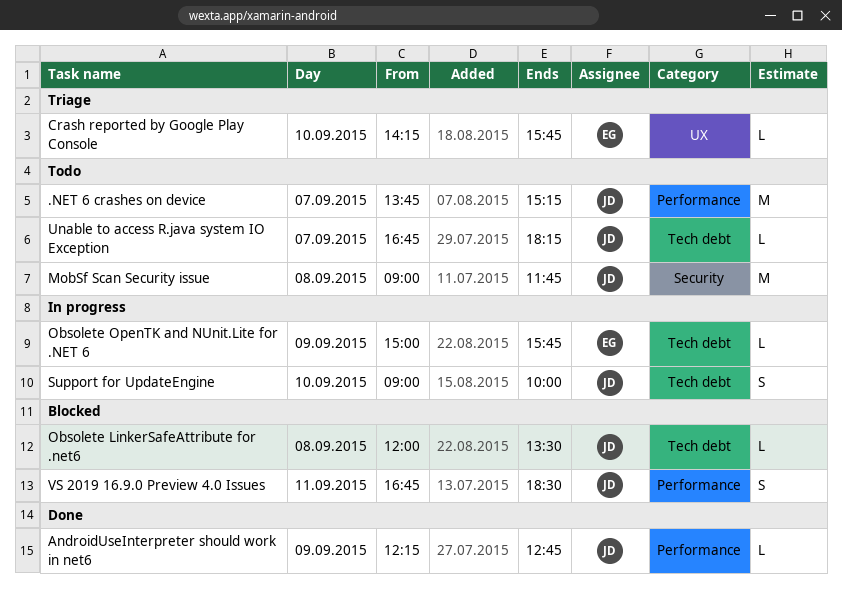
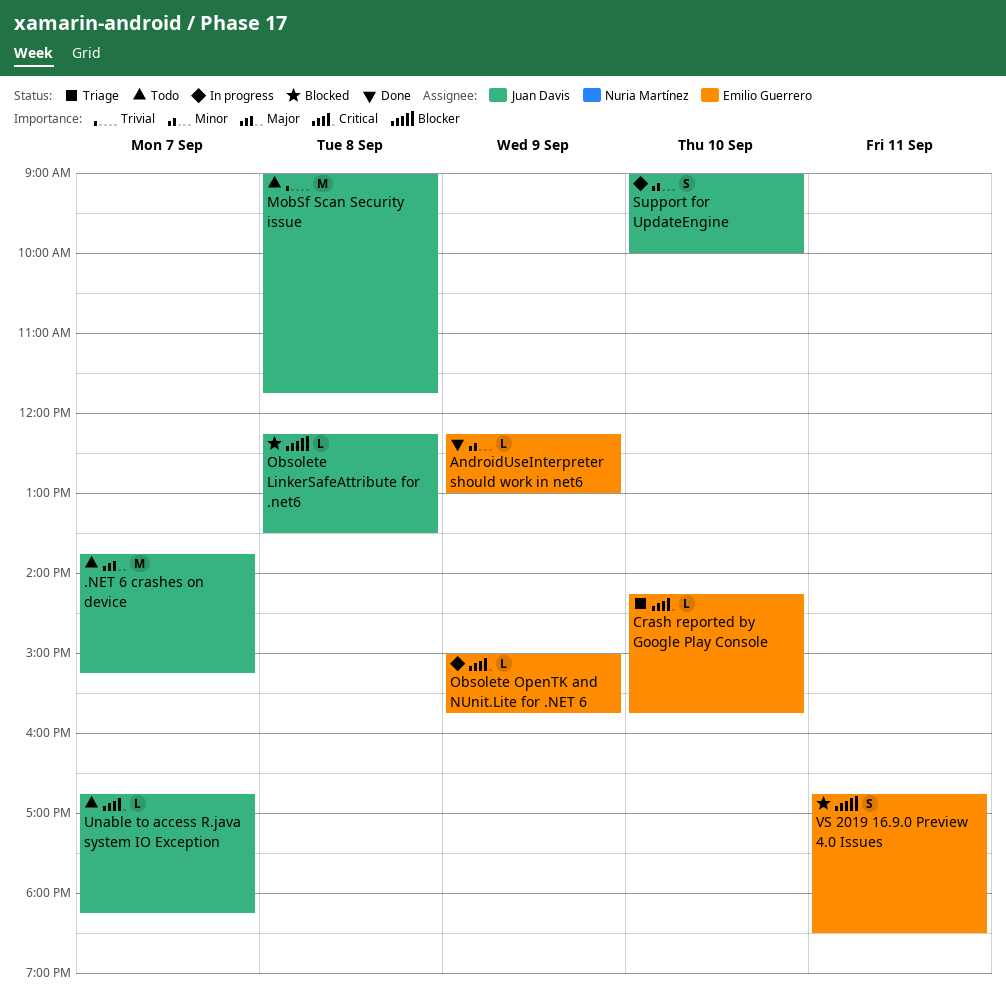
AndroidUseInterpreter should work in net6, owner: Juan Davis -> Emilio Guerrero
AndroidUseInterpreter should work in net6, ends: 12:45 -> 13:00
Obsolete LinkerSafeAttribute for .net6, begins: 12:00 -> 12:15
VS 2019 16.9.0 Preview 4.0 Issues, owner: Juan Davis -> Emilio Guerrero

